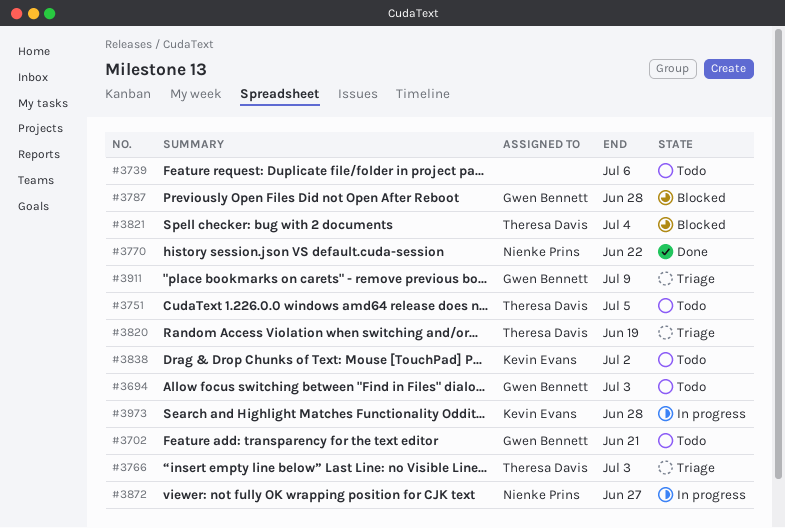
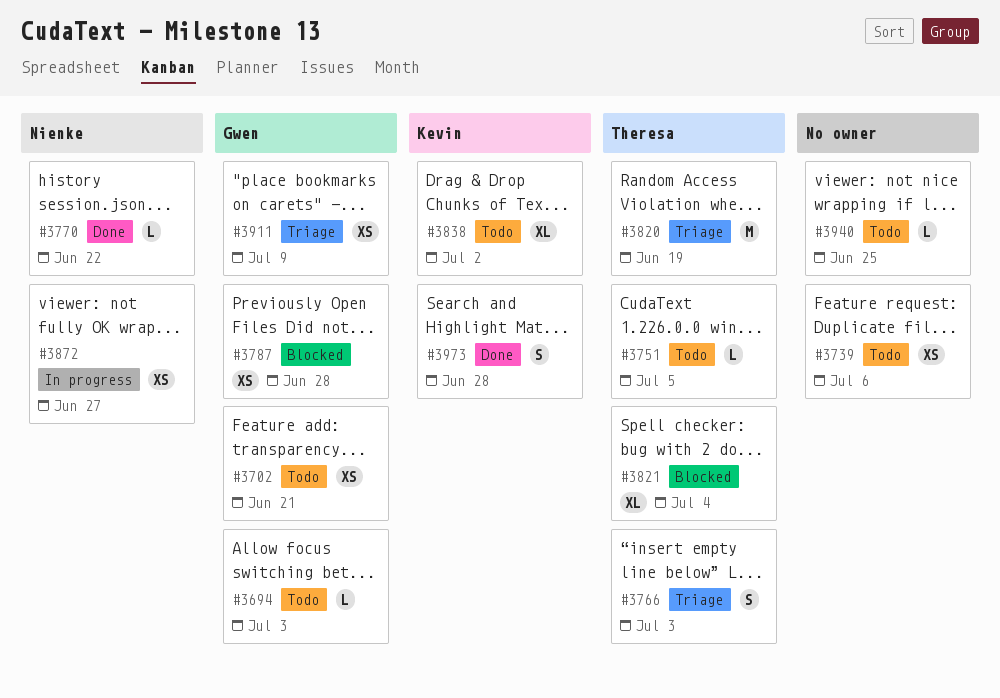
#3940: none -> present
#3973, status: In progress -> Done

